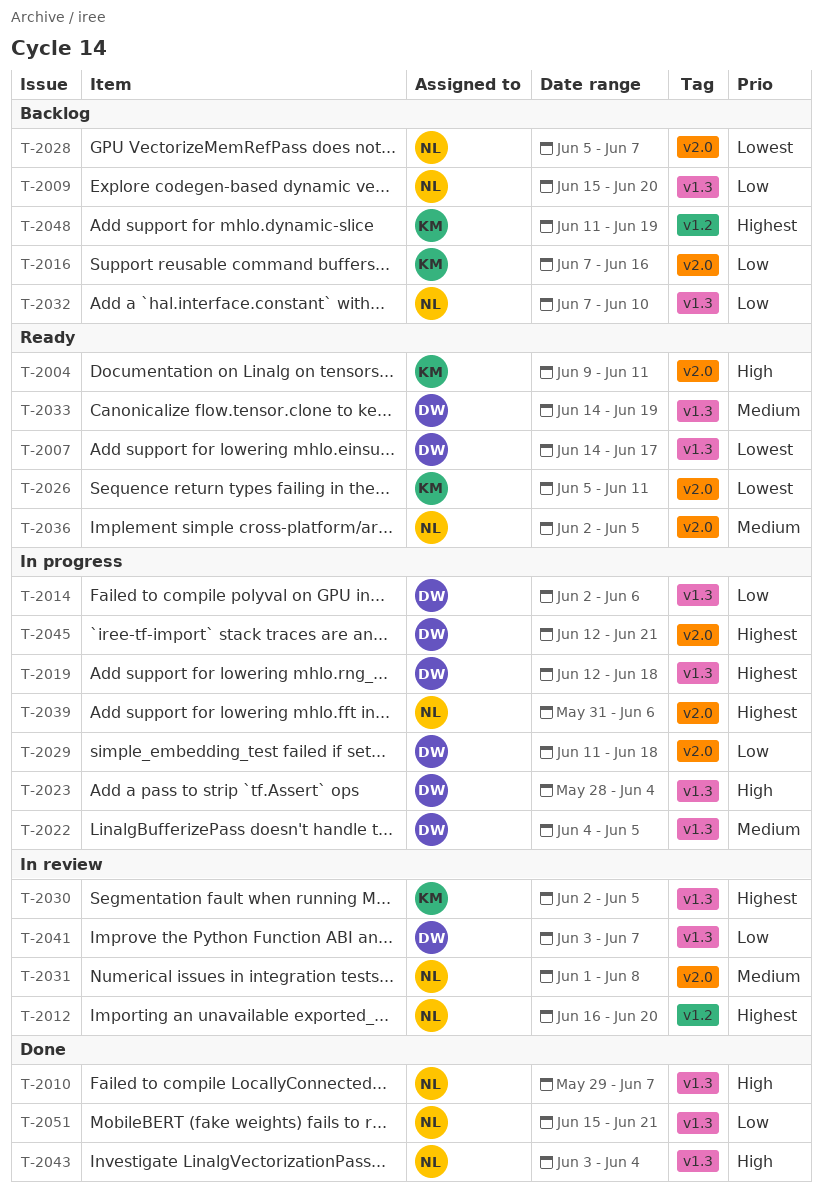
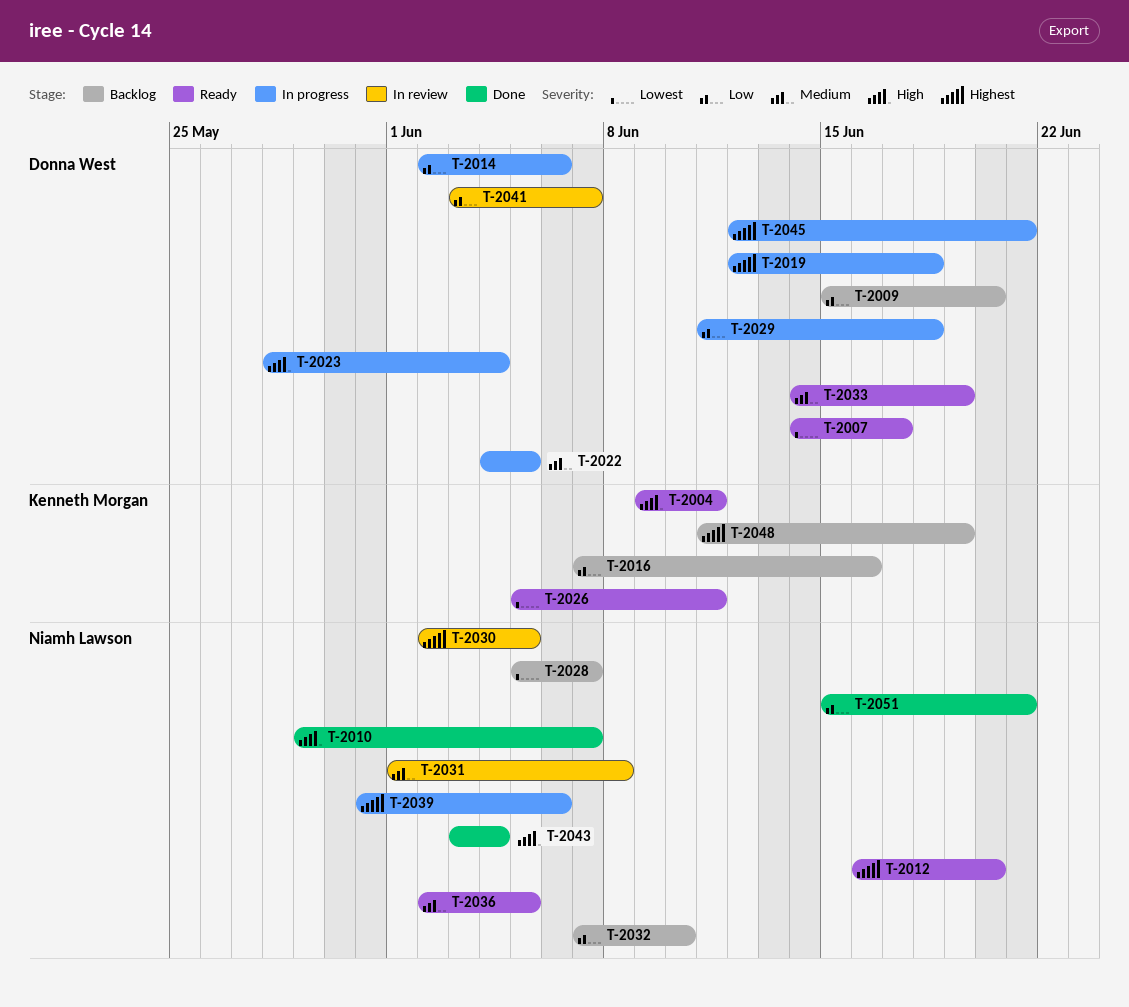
T-2009, owner: Niamh Lawson -> Donna West
T-2012, status: In review -> Ready
T-2030, owner: Kenneth Morgan -> Niamh Lawson

